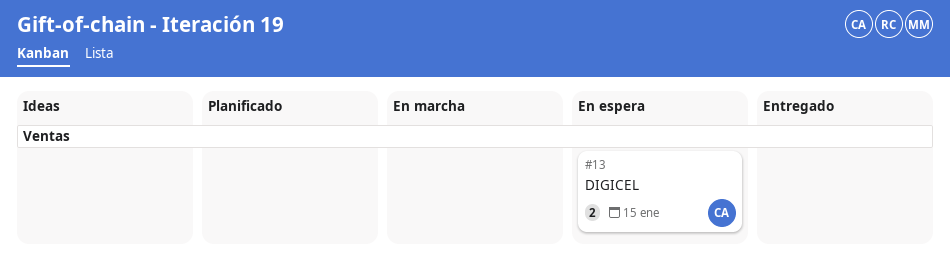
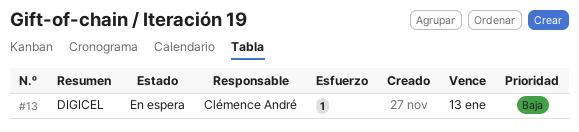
#13, estimate: 2 -> 1
#13, due: Jan 15 -> Jan 13

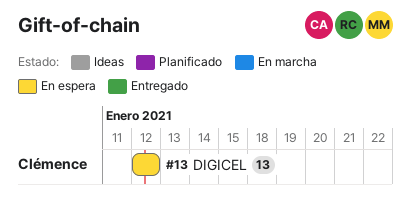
#13, estimate: 1 -> 13
#13, due: Jan 13 -> Jan 12

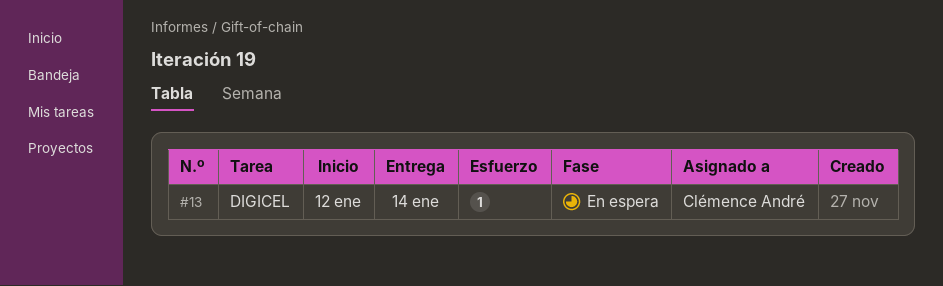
#13, estimate: 13 -> 1
#13, due: Jan 12 -> Jan 14

